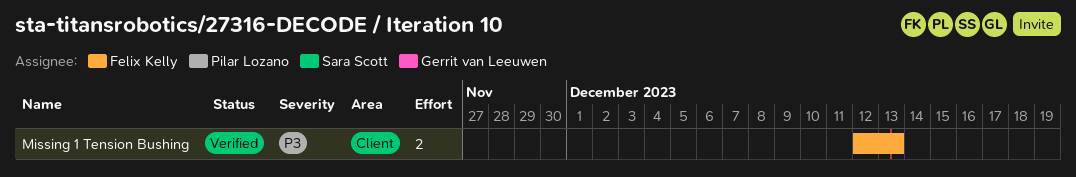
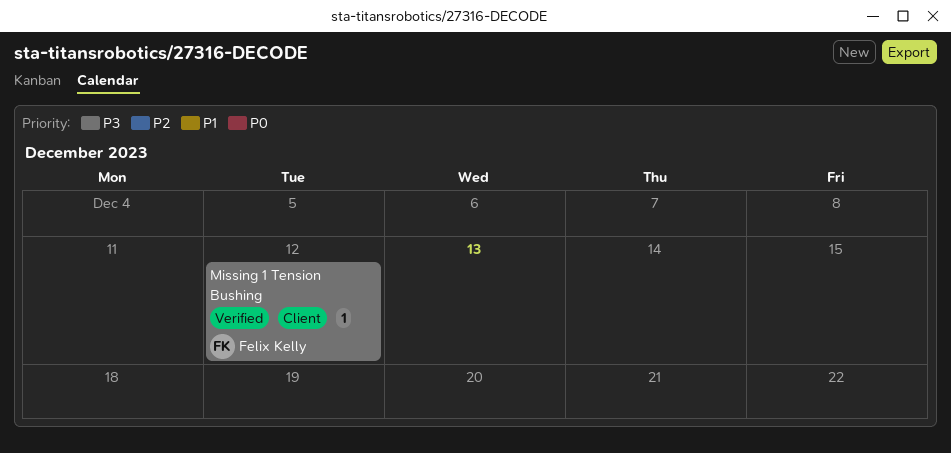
Missing 1 Tension Bushing, estimate: 2 -> 1
Missing 1 Tension Bushing, due: Dec 13 -> Dec 12

